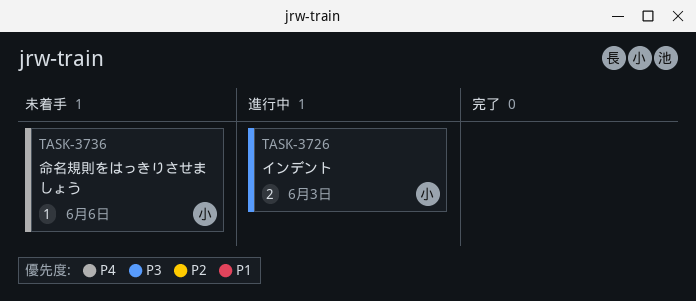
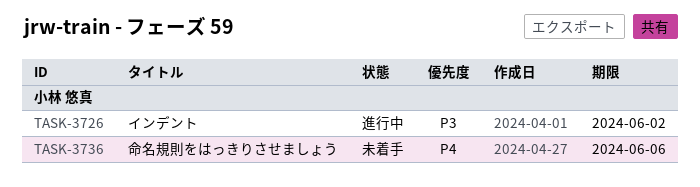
TASK-3726, due: Jun 3 -> Jun 2

